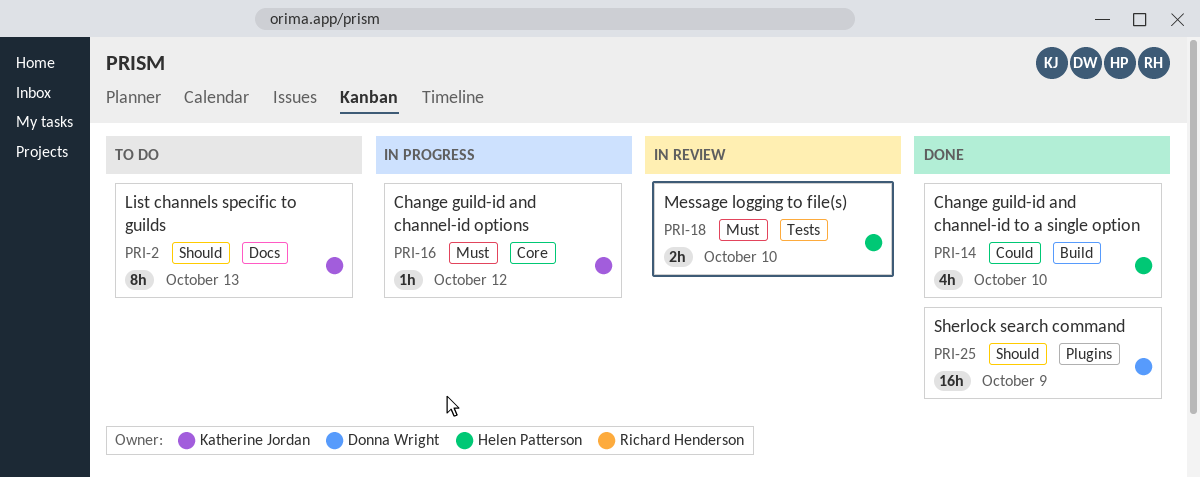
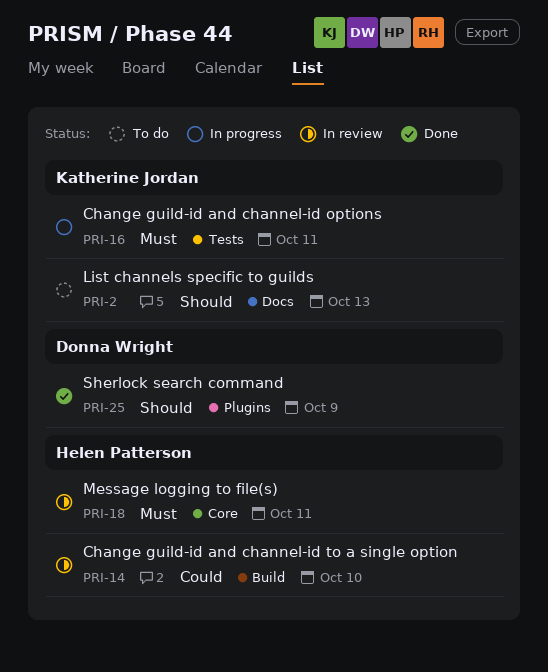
PRI-14, status: Done -> In review
PRI-16, label: Core -> Tests
PRI-16, day: Oct 12 -> Oct 11
PRI-18, label: Tests -> Core
PRI-18, day: Oct 10 -> Oct 11

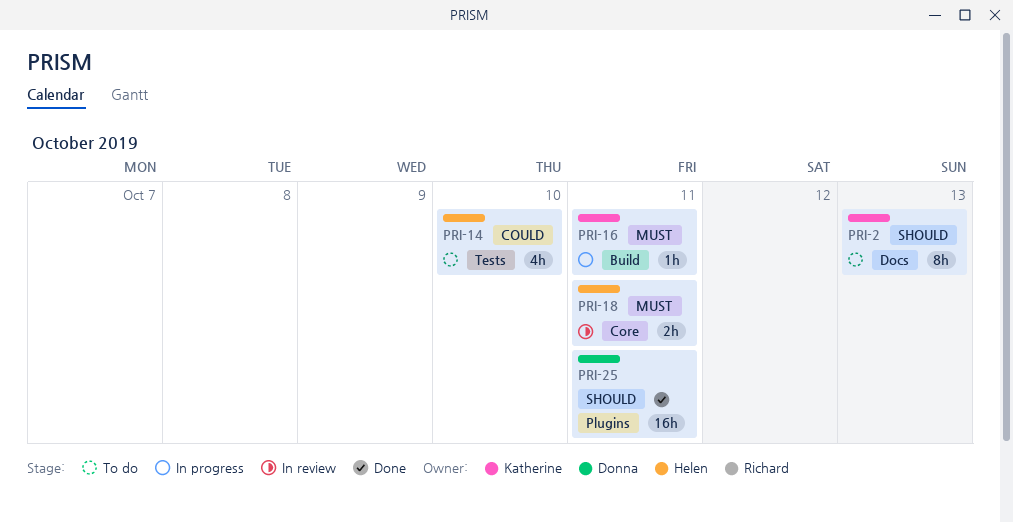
PRI-14, status: In review -> To do
PRI-14, label: Build -> Tests
PRI-16, label: Tests -> Build
PRI-25, day: Oct 9 -> Oct 11

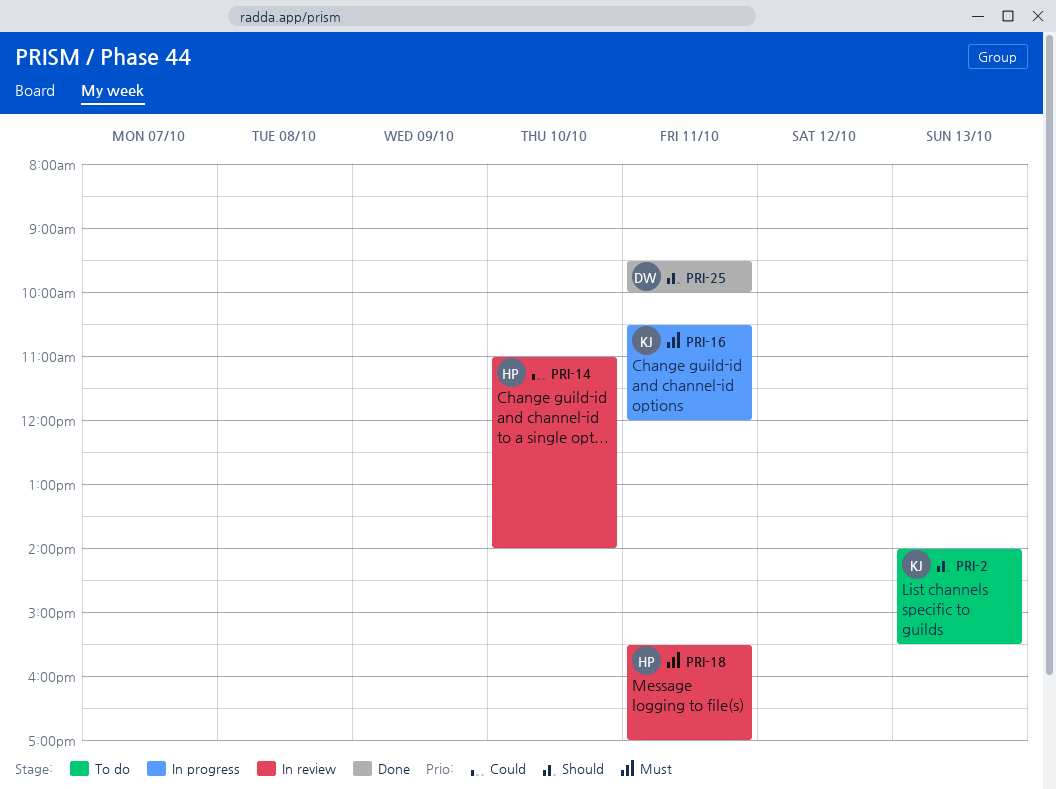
PRI-14, status: To do -> In review

